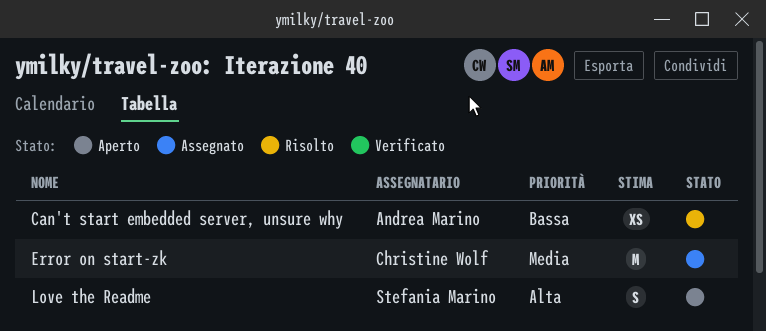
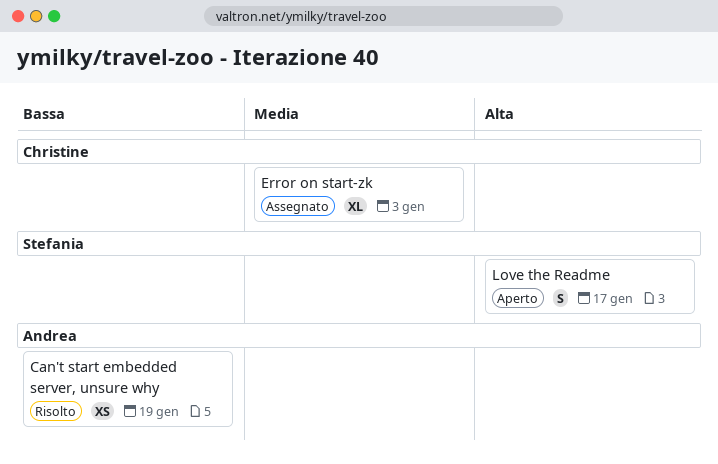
Error on start-zk, estimate: M -> XL

